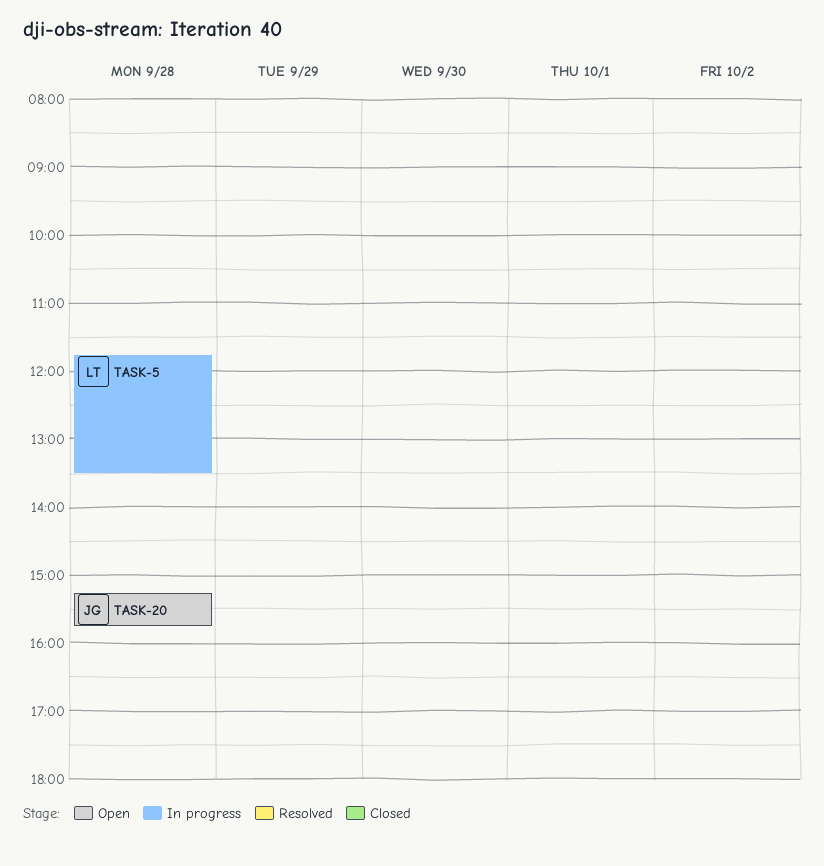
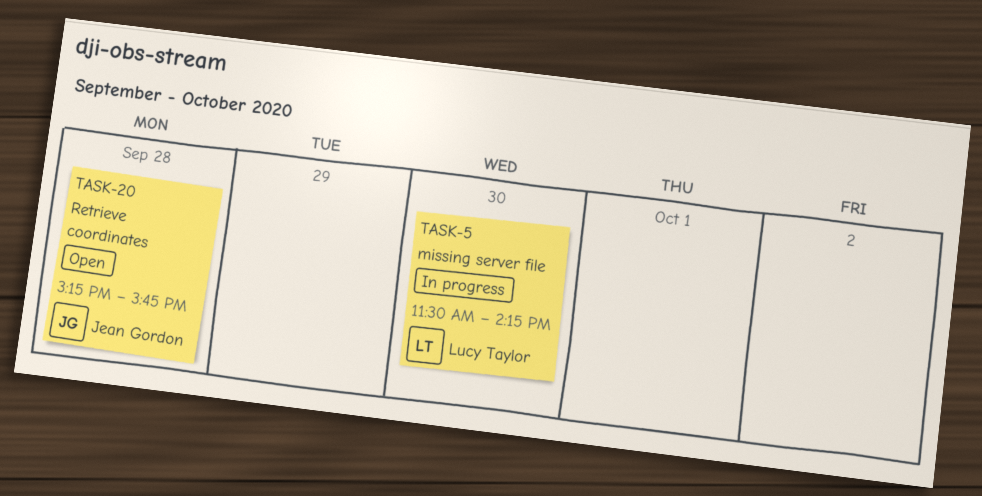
TASK-5, day: Sep 28 -> Sep 30
TASK-5, begins: 11:45 -> 11:30
TASK-5, ends: 13:30 -> 14:15

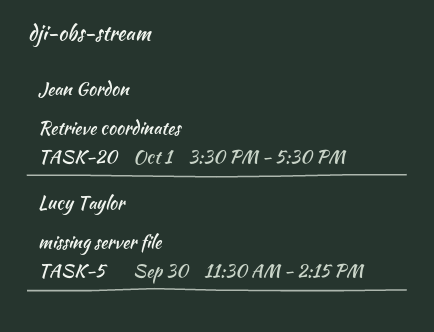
TASK-20, day: Sep 28 -> Oct 1
TASK-20, begins: 15:15 -> 15:30
TASK-20, ends: 15:45 -> 17:30

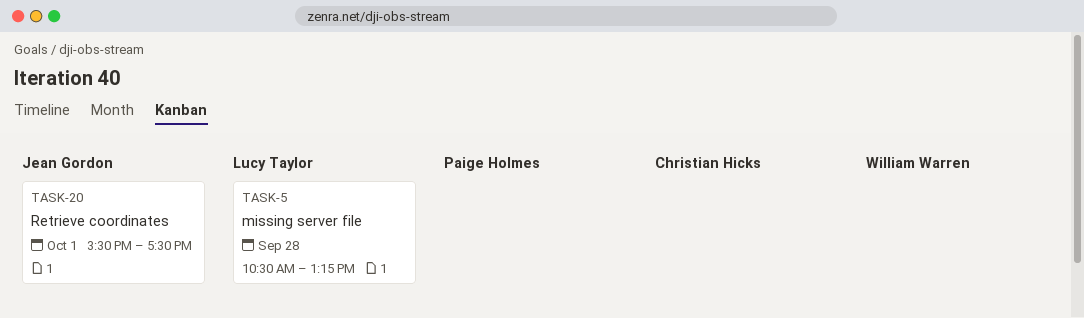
TASK-5, day: Sep 30 -> Sep 28
TASK-5, begins: 11:30 -> 10:30
TASK-5, ends: 14:15 -> 13:15

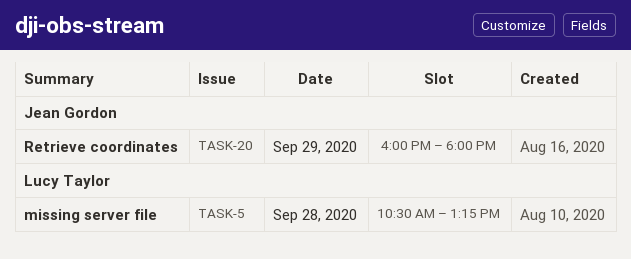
TASK-20, day: Oct 1 -> Sep 29
TASK-20, begins: 15:30 -> 16:00
TASK-20, ends: 17:30 -> 18:00

